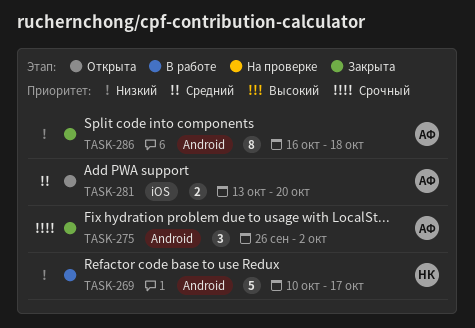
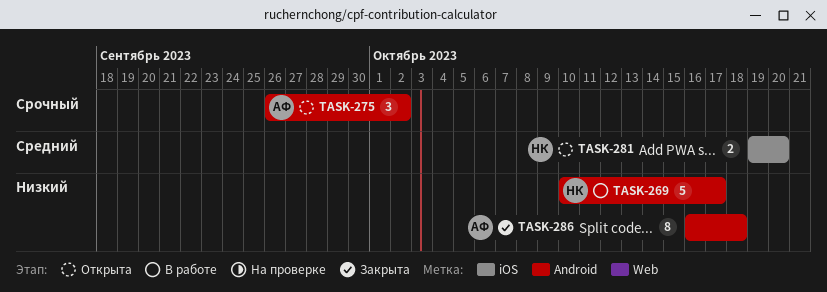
TASK-275, status: Закрыта -> Открыта
TASK-281, owner: АФ -> НК
TASK-281, start: Oct 13 -> Oct 19

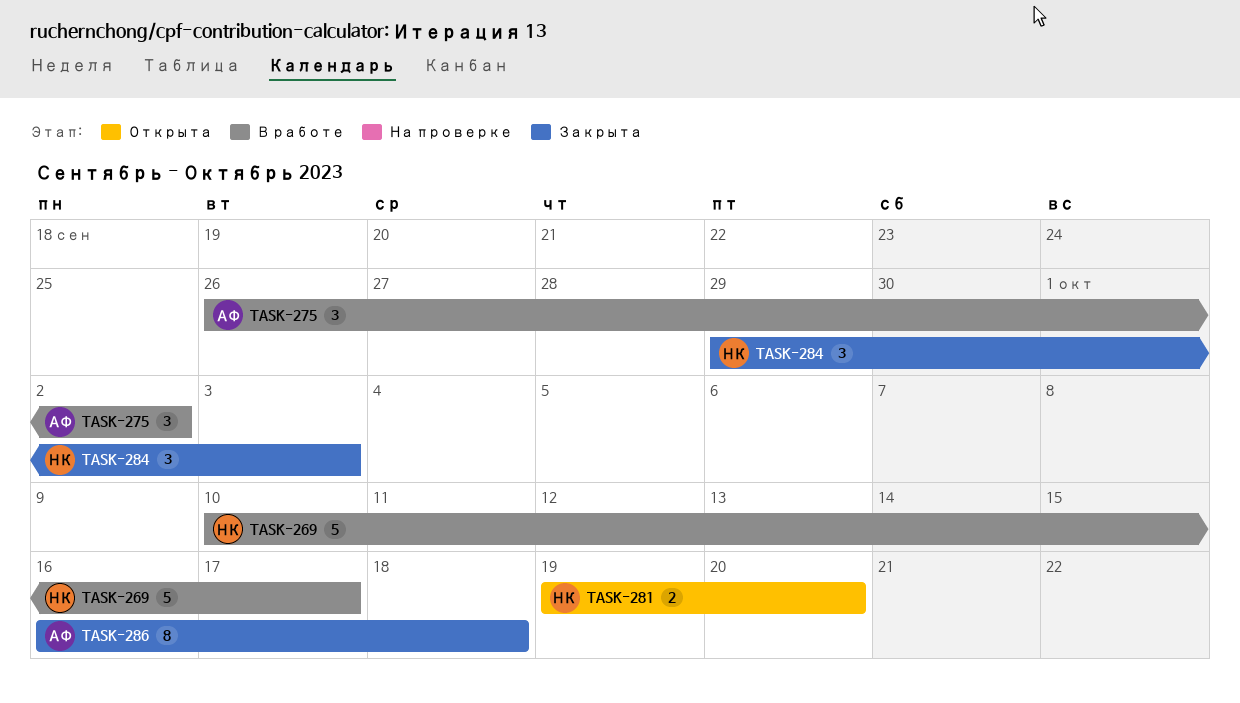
TASK-275, status: Открыта -> В работе
TASK-284: none -> present

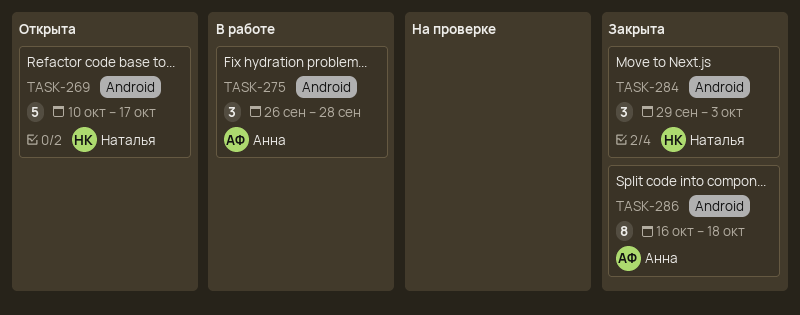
TASK-269, status: В работе -> Открыта
TASK-275, due: Oct 2 -> Sep 28
TASK-281: present -> none

